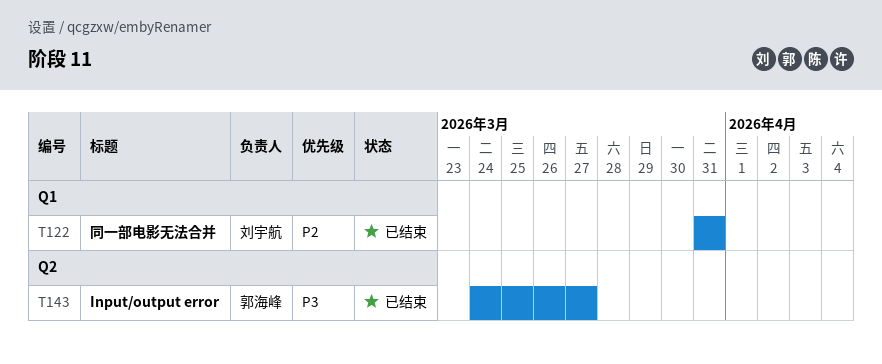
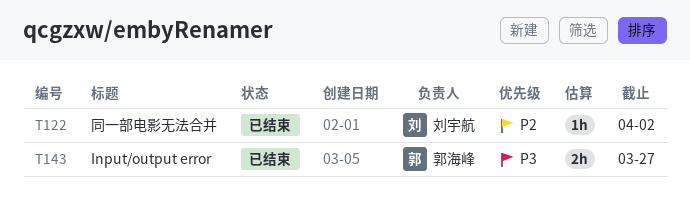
T122, due: Mar 31 -> Apr 2

